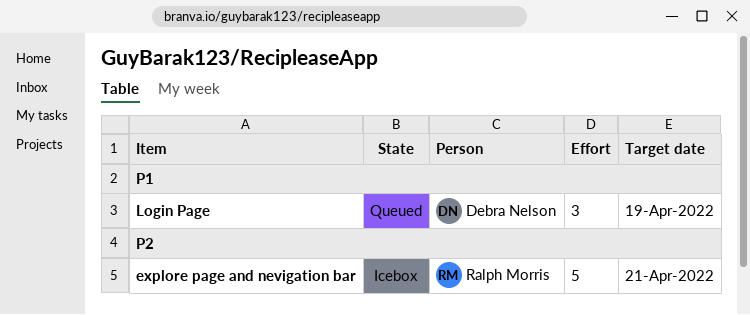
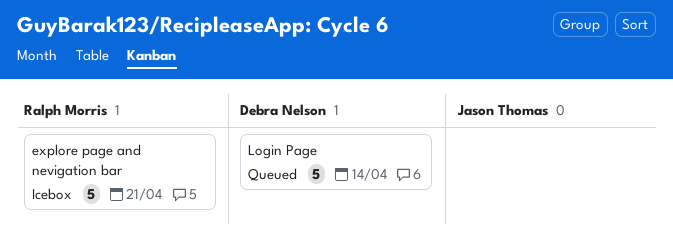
Login Page, estimate: 3 -> 5
Login Page, due: Apr 19 -> Apr 14

